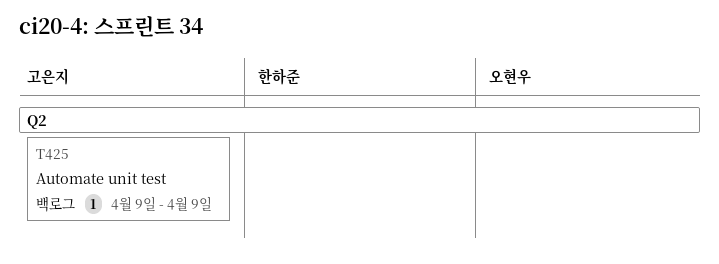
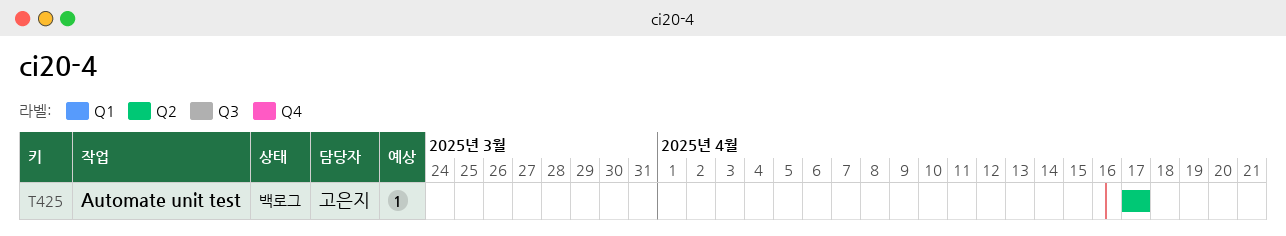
T425, start: Apr 9 -> Apr 17
T425, due: Apr 9 -> Apr 17

